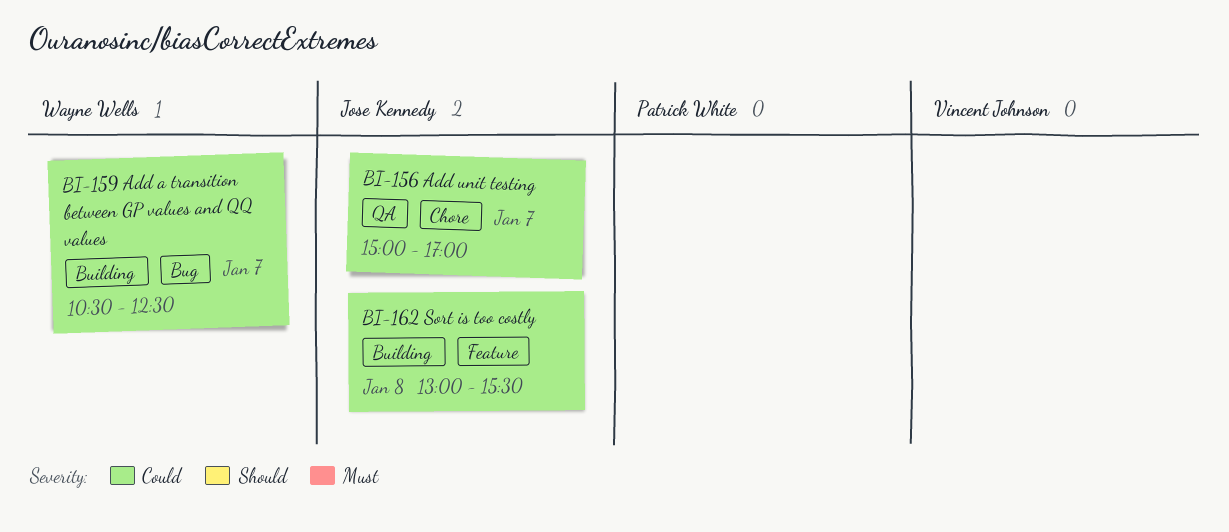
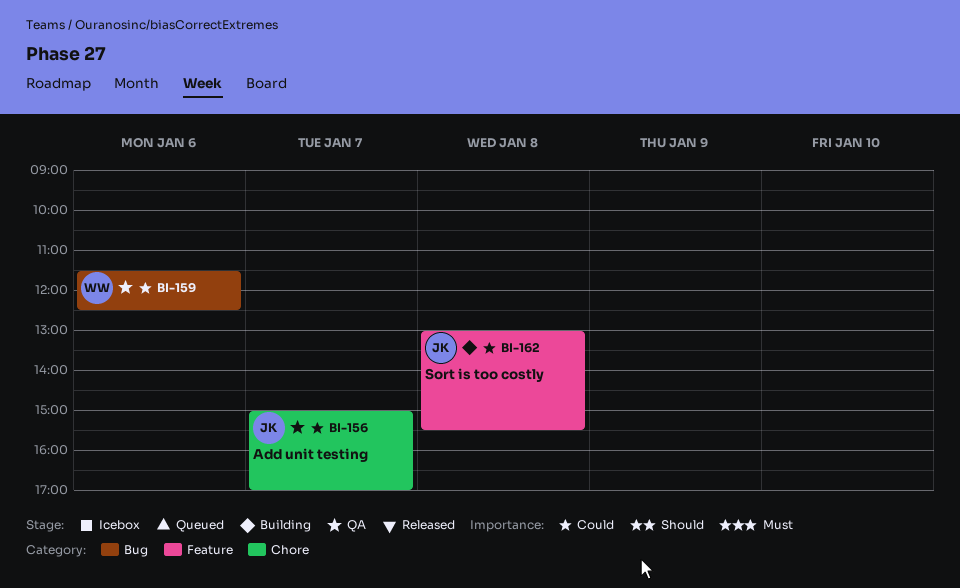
BI-159, status: Building -> QA
BI-159, day: Jan 7 -> Jan 6
BI-159, begins: 10:30 -> 11:30

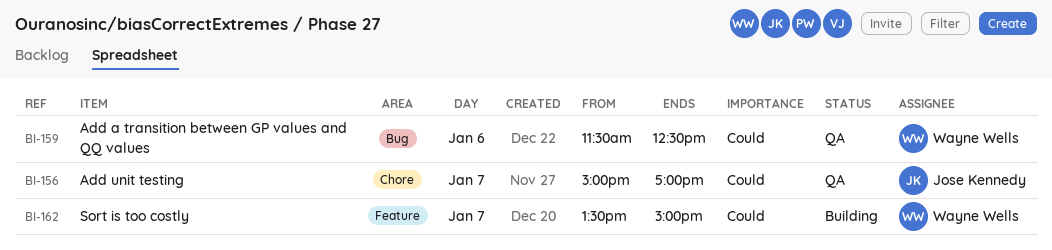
BI-162, owner: Jose Kennedy -> Wayne Wells
BI-162, day: Jan 8 -> Jan 7
BI-162, begins: 13:00 -> 13:30
BI-162, ends: 15:30 -> 15:00

